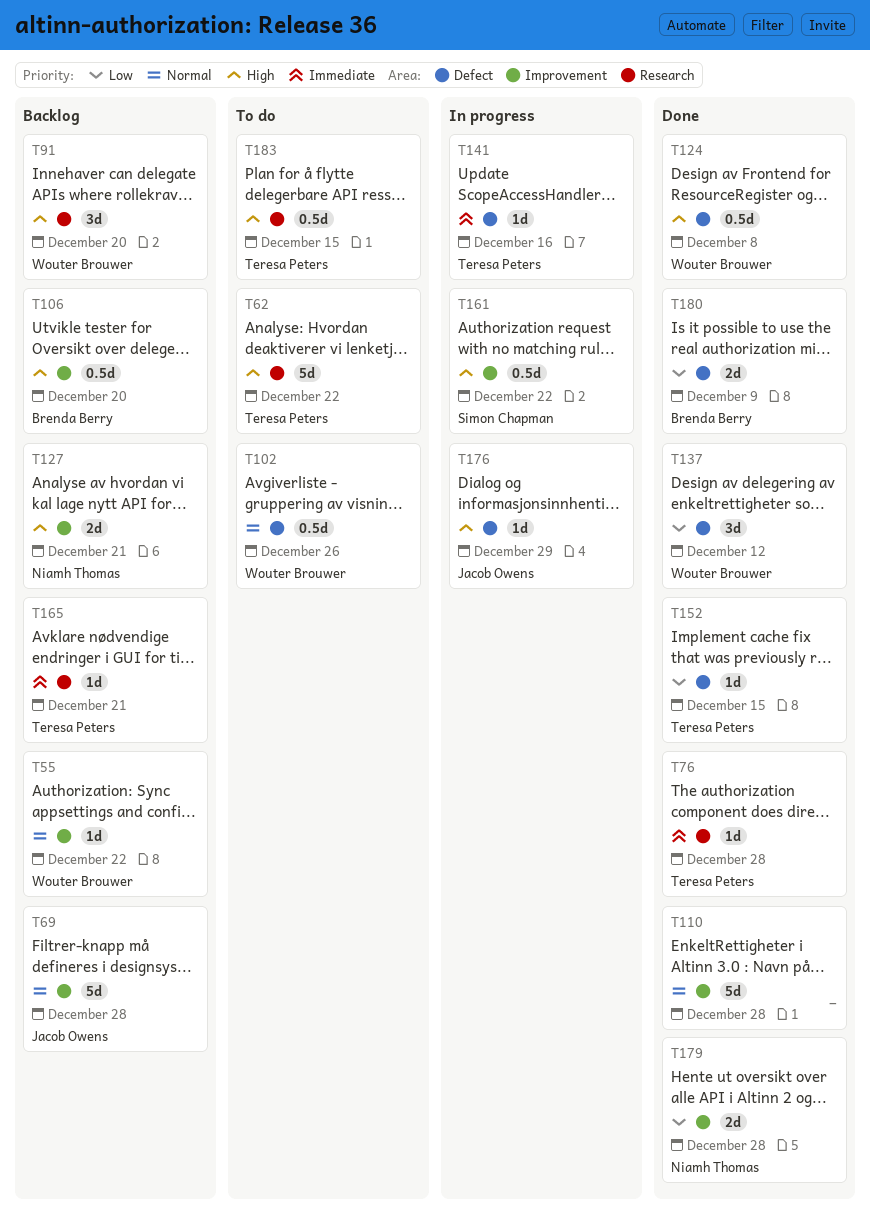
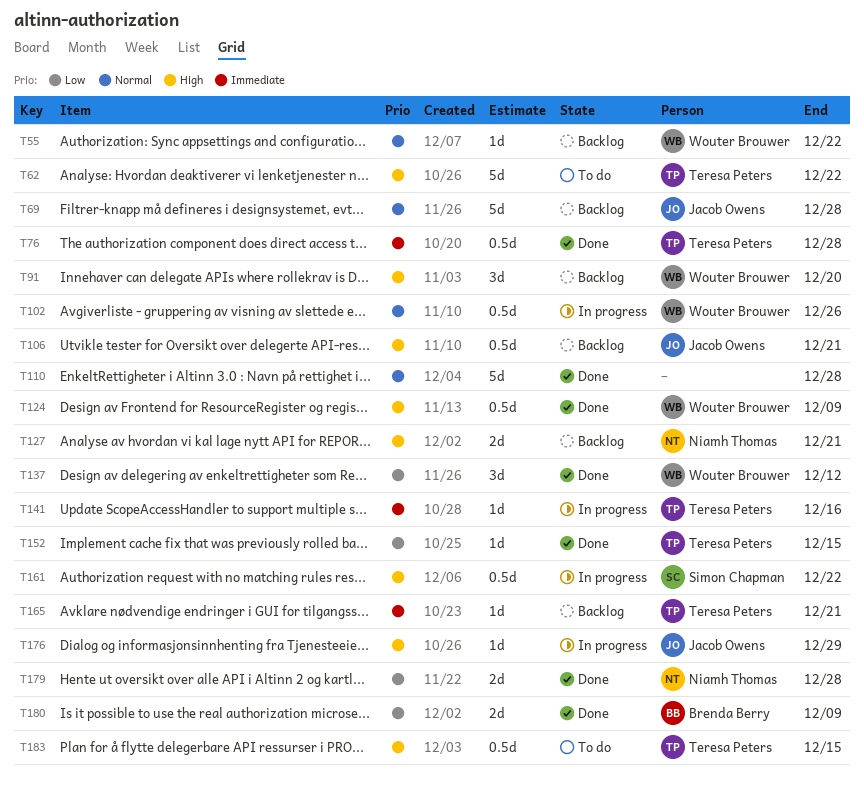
T76, estimate: 1d -> 0.5d
T102, status: To do -> In progress
T106, owner: Brenda Berry -> Jacob Owens
T106, due: Dec 20 -> Dec 21
T124, due: Dec 8 -> Dec 9

